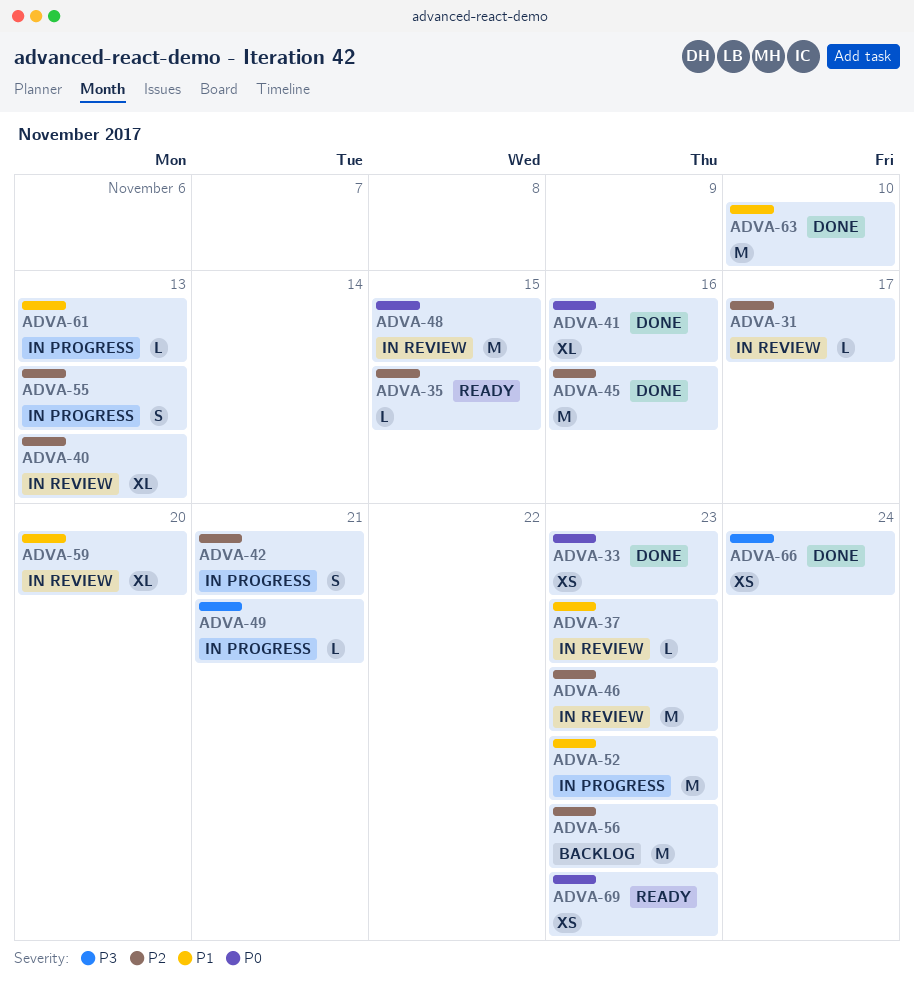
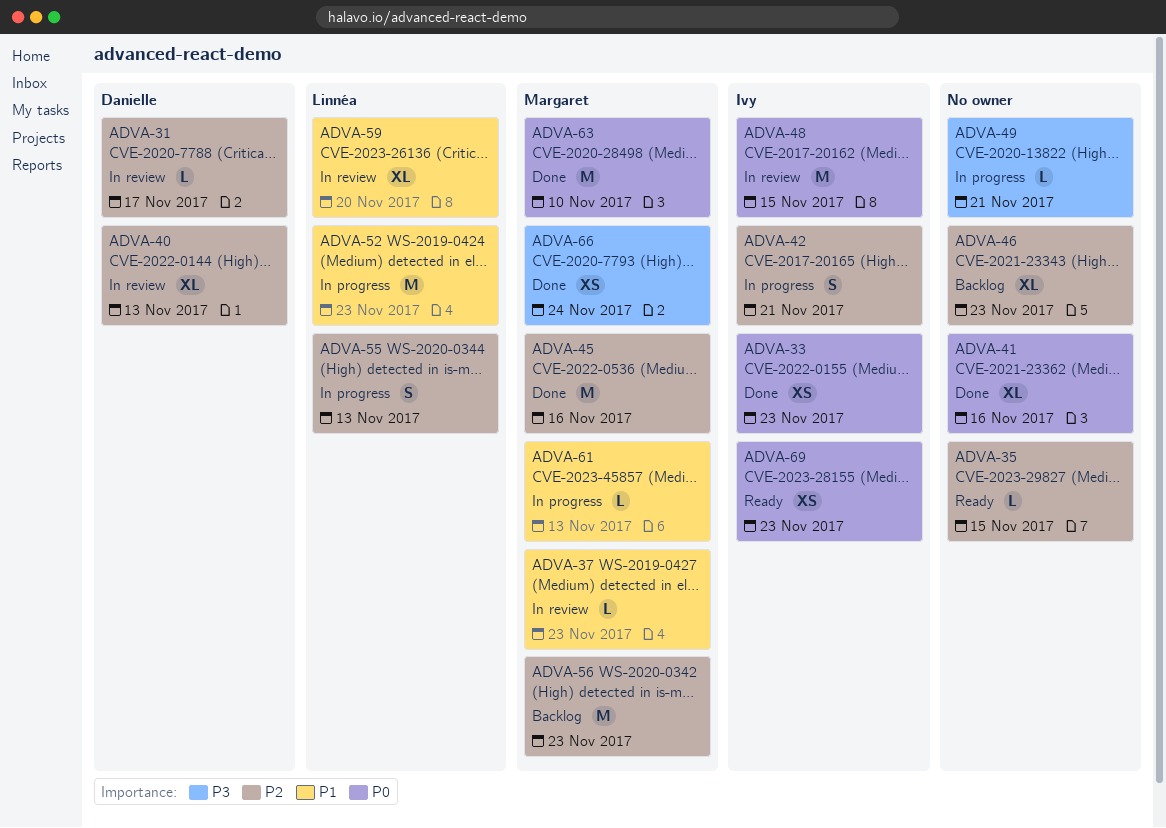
ADVA-46, status: In review -> Backlog
ADVA-46, estimate: M -> XL
ADVA-63, priority: P1 -> P0

